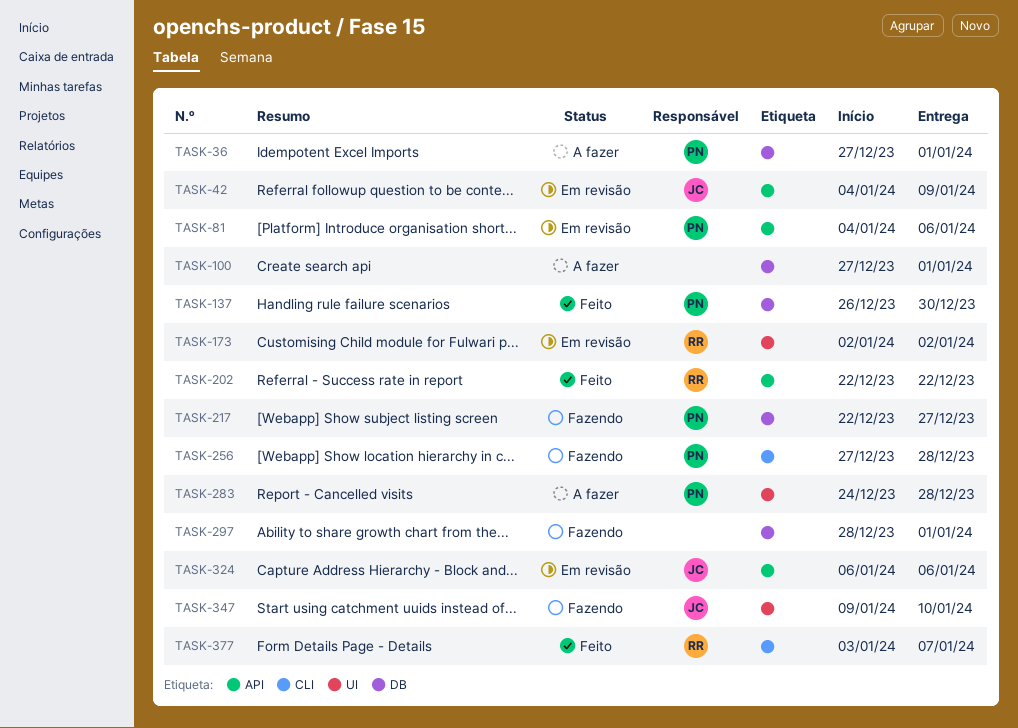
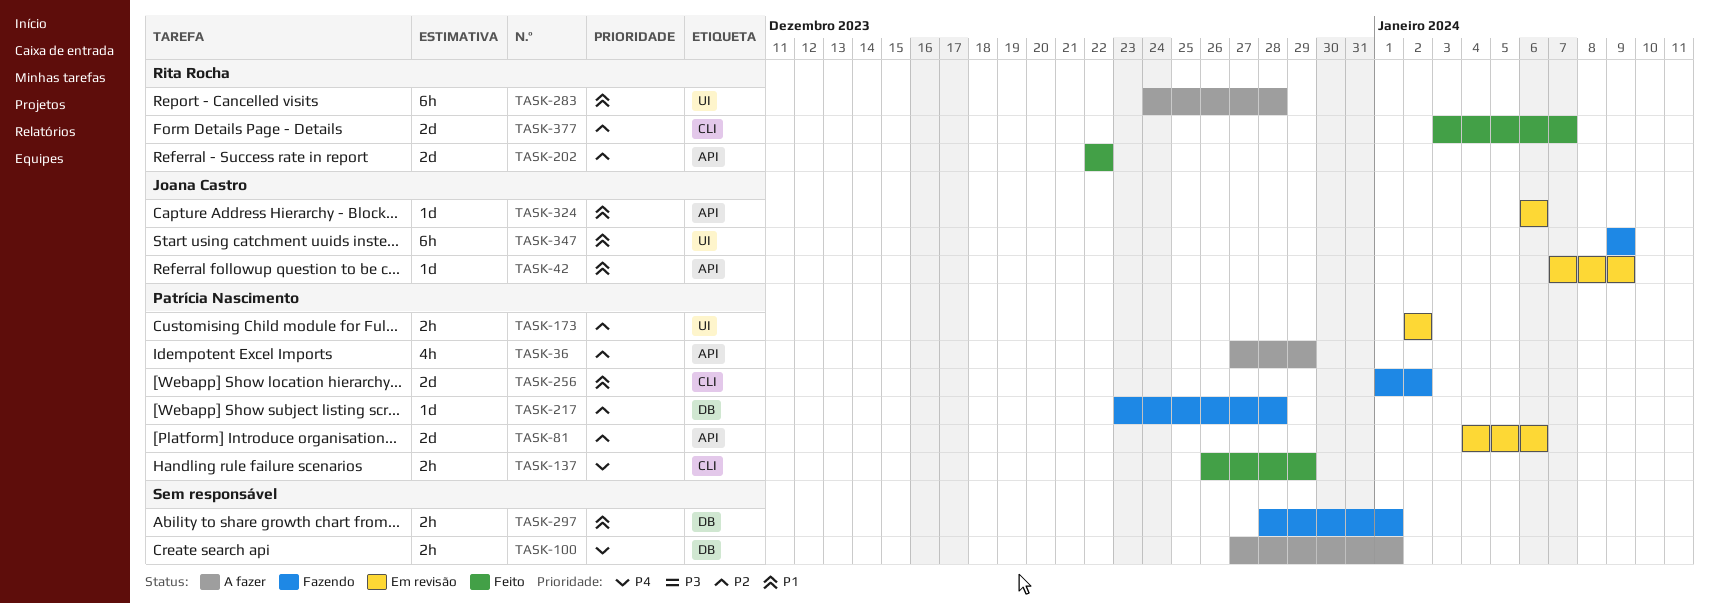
TASK-36, label: DB -> API
TASK-36, due: Jan 1 -> Dec 29
TASK-42, start: Jan 4 -> Jan 7
TASK-137, label: DB -> CLI
TASK-137, due: Dec 30 -> Dec 29
TASK-173, owner: Rita Rocha -> Patrícia Nascimento
TASK-217, start: Dec 22 -> Dec 23
TASK-217, due: Dec 27 -> Dec 28
TASK-256, start: Dec 27 -> Jan 1
TASK-256, due: Dec 28 -> Jan 2
TASK-283, owner: Patrícia Nascimento -> Rita Rocha
TASK-347, due: Jan 10 -> Jan 9

